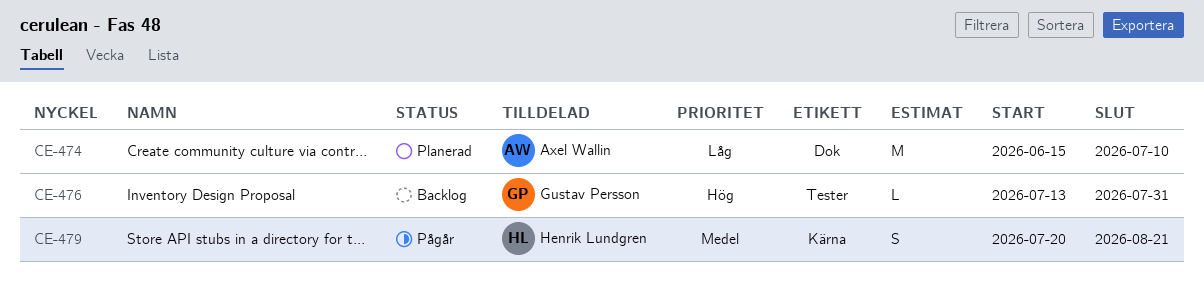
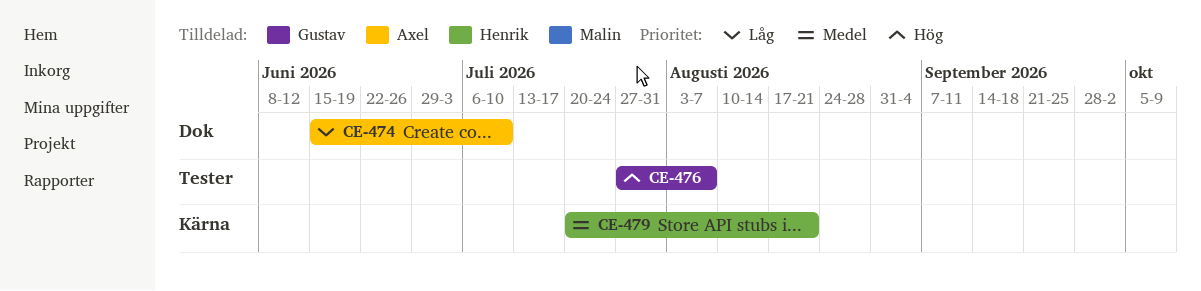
CE-476, start: Jul 13 -> Jul 27
CE-476, due: Jul 31 -> Aug 7

